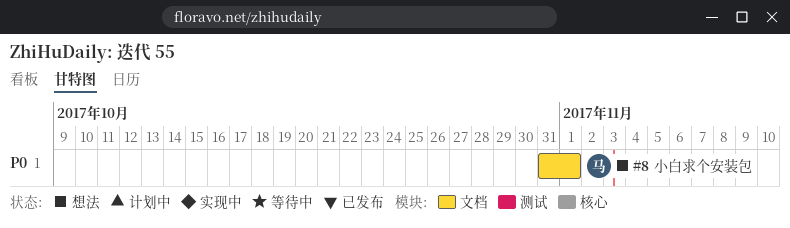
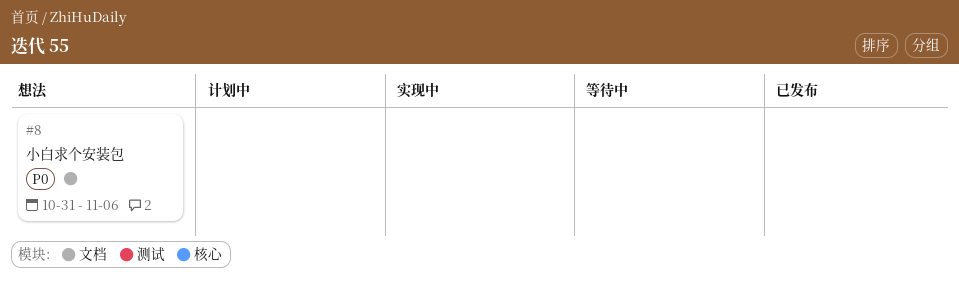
#8, due: Nov 1 -> Nov 6

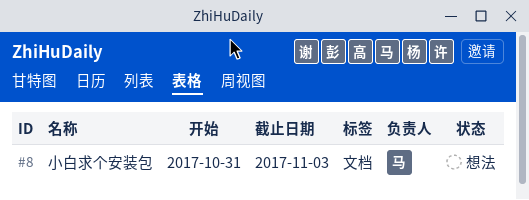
#8, due: Nov 6 -> Nov 3

